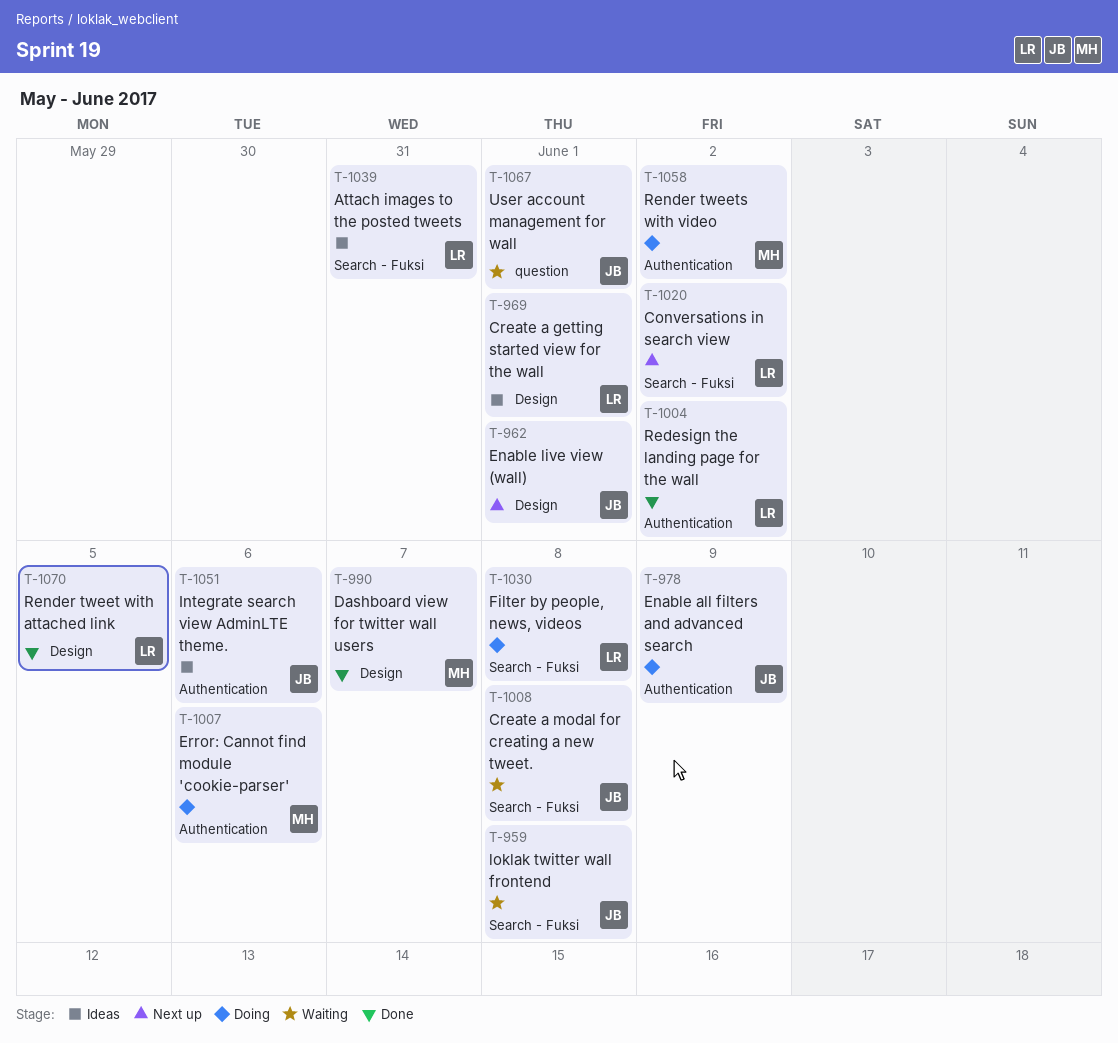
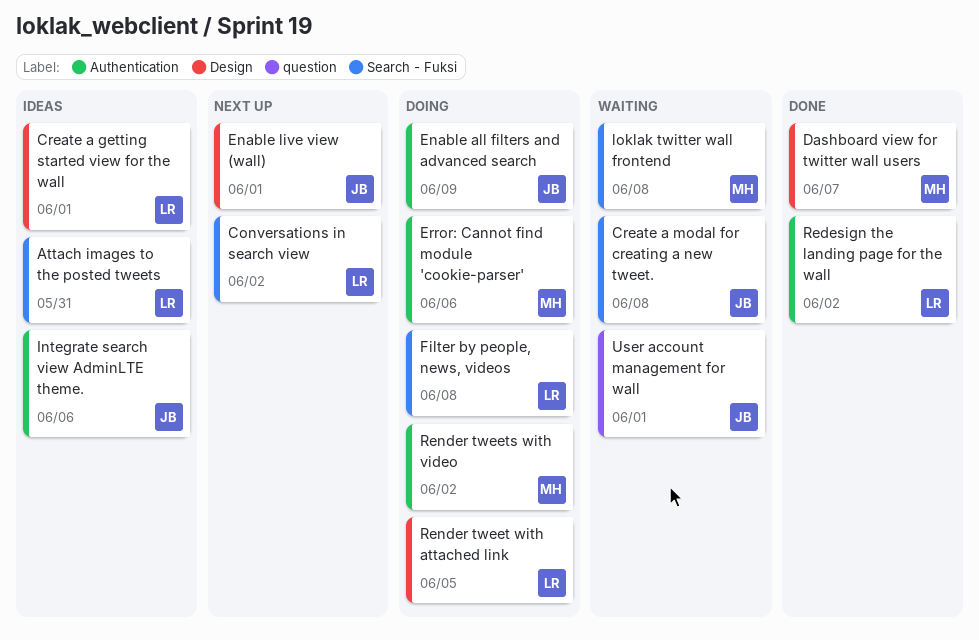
loklak twitter wall frontend, owner: JB -> MH
Render tweet with attached link, status: Done -> Doing

